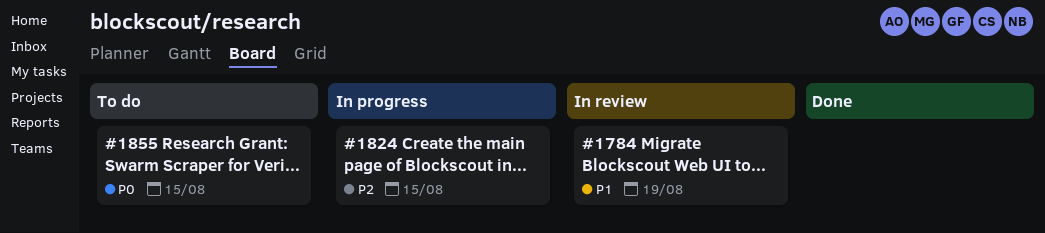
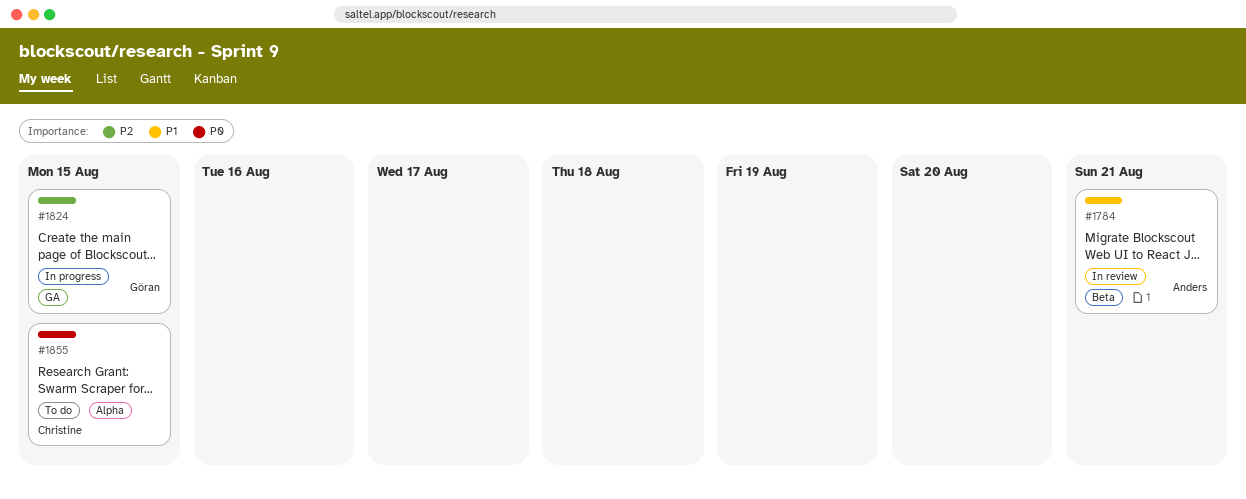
#1784, due: Aug 19 -> Aug 21

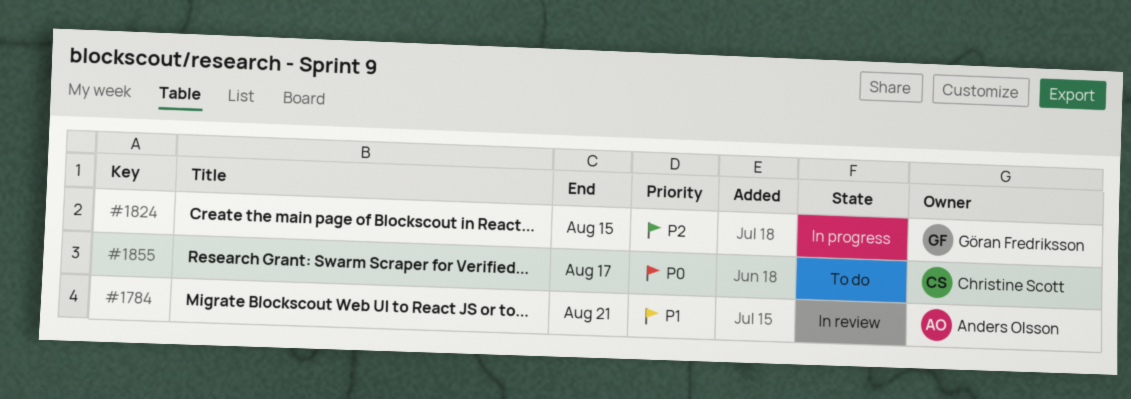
#1855, due: Aug 15 -> Aug 17

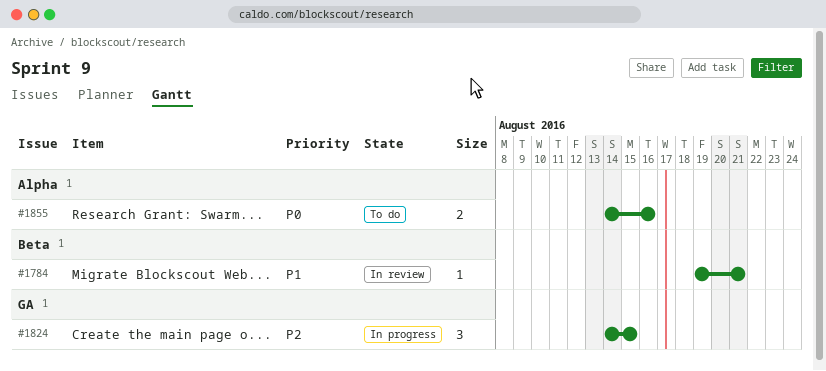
#1855, due: Aug 17 -> Aug 16

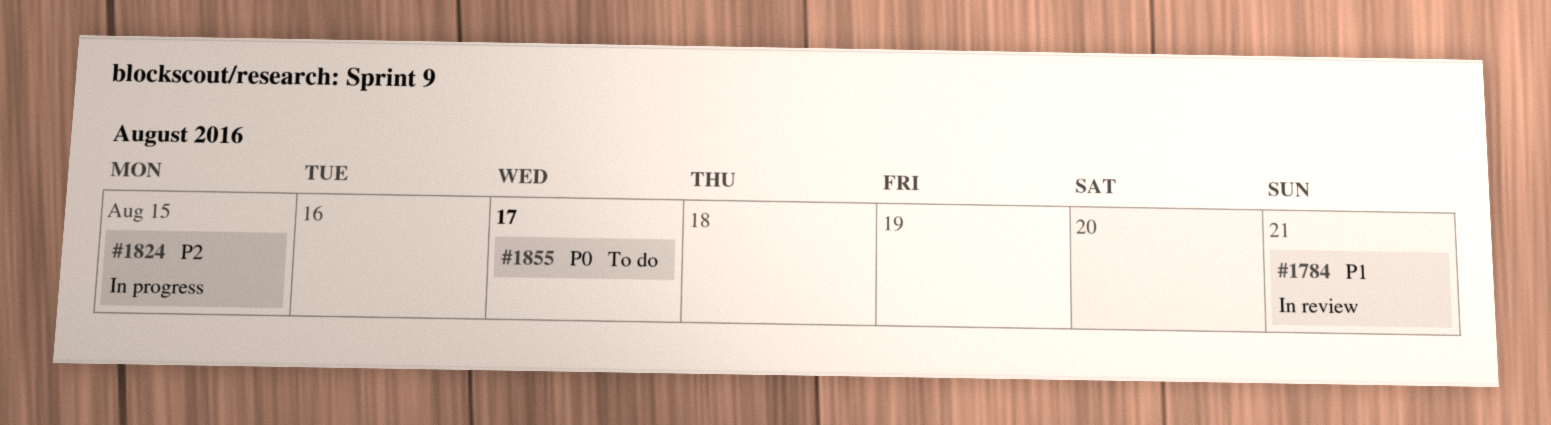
#1855, due: Aug 16 -> Aug 17

